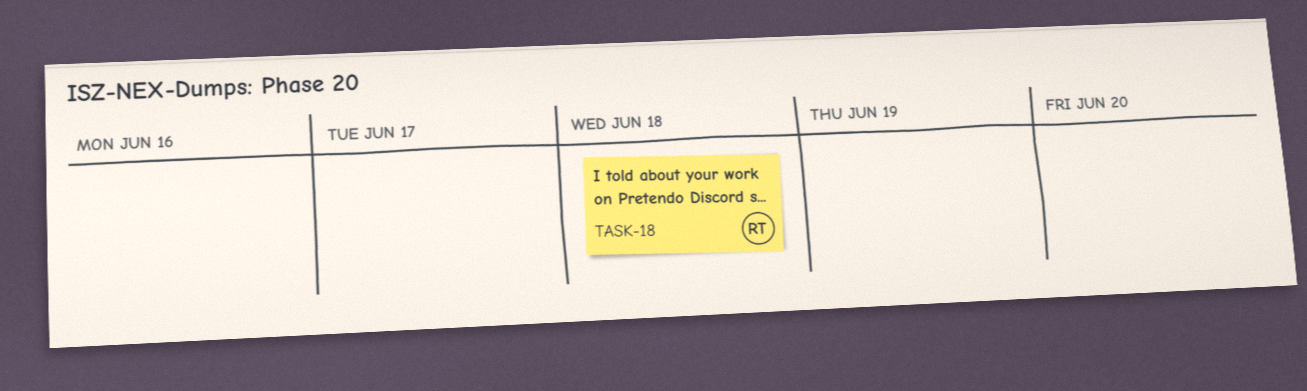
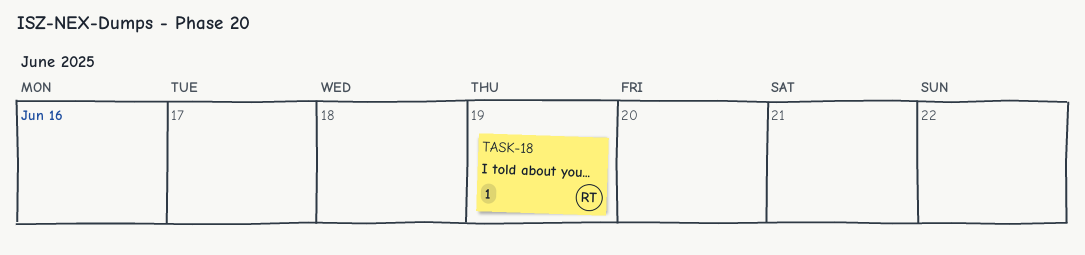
TASK-18, due: Jun 18 -> Jun 19

